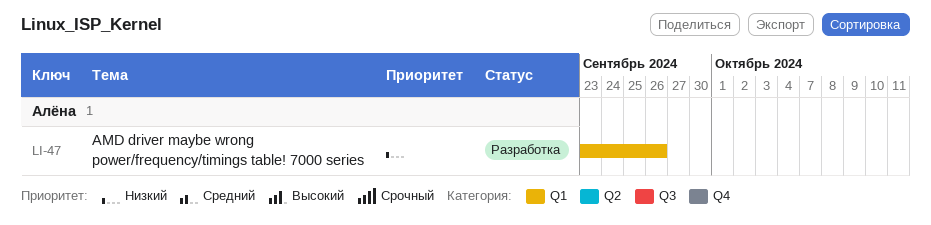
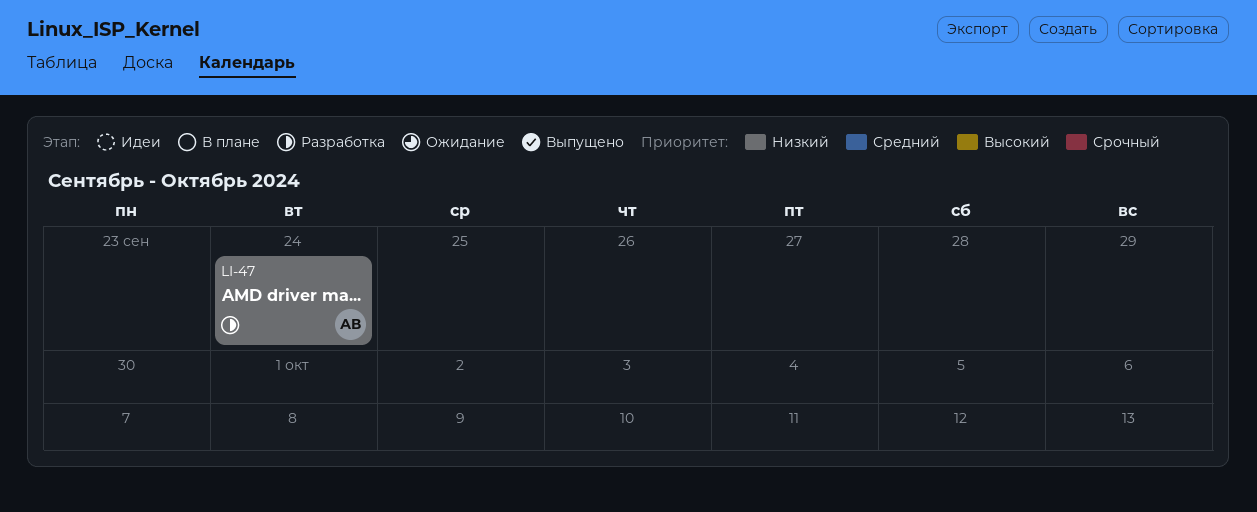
LI-47, due: Sep 26 -> Sep 24

